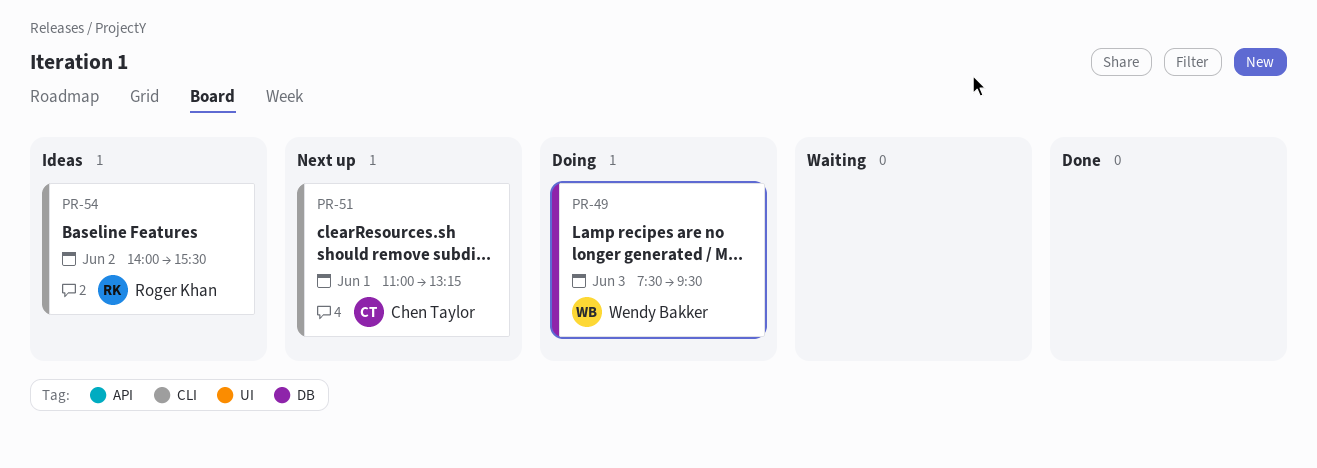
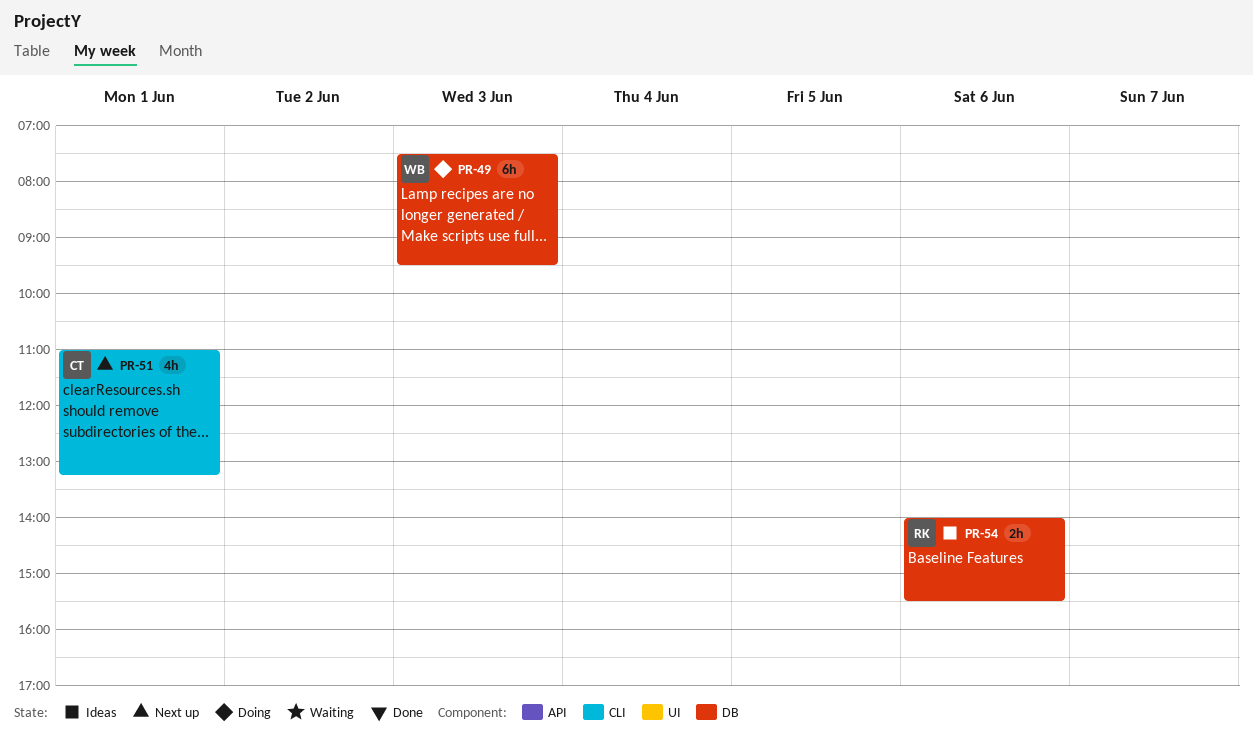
PR-54, label: CLI -> DB
PR-54, day: Jun 2 -> Jun 6

